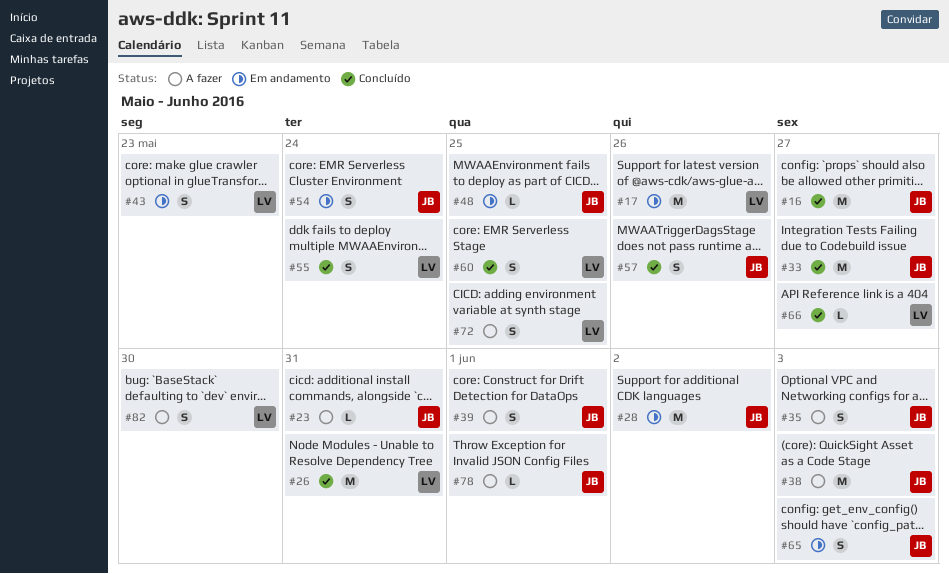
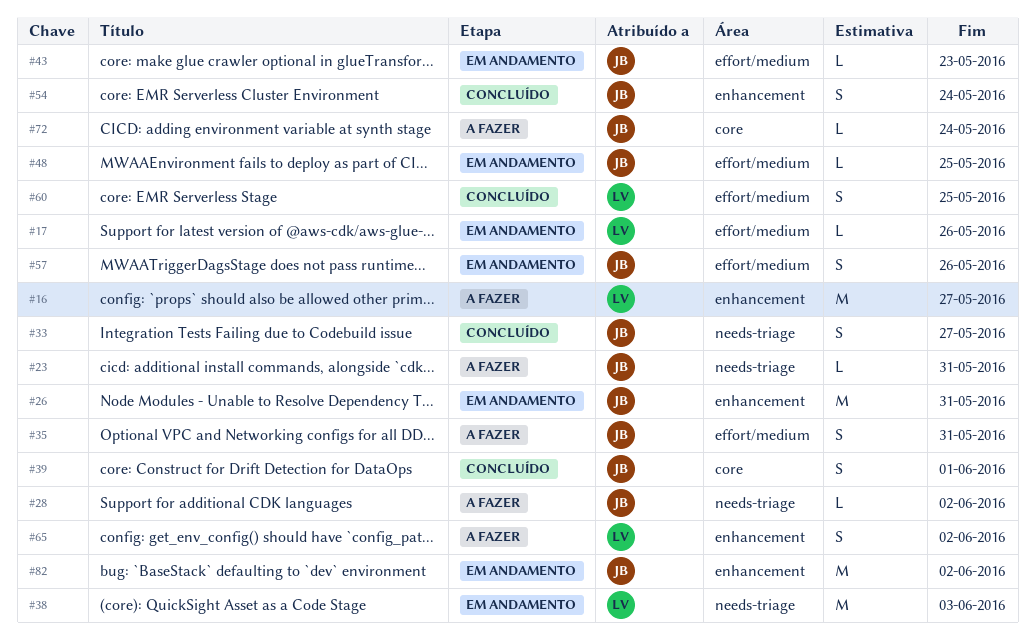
#16, status: Concluído -> A fazer
#16, owner: JB -> LV
#17, estimate: M -> L
#26, status: Concluído -> Em andamento
#26, owner: LV -> JB
#28, status: Em andamento -> A fazer
#28, estimate: M -> L
#33, estimate: M -> S
#35, due: Jun 3 -> May 31
#38, status: A fazer -> Em andamento
#38, owner: JB -> LV
#39, status: A fazer -> Concluído
#43, owner: LV -> JB
#43, estimate: S -> L
#54, status: Em andamento -> Concluído
#55: present -> none
#57, status: Concluído -> Em andamento
#65, status: Em andamento -> A fazer
#65, owner: JB -> LV
#65, due: Jun 3 -> Jun 2
#66: present -> none
#72, owner: LV -> JB
#72, estimate: S -> L
#72, due: May 25 -> May 24
#78: present -> none
#82, status: A fazer -> Em andamento
#82, owner: LV -> JB
#82, estimate: S -> M
#82, due: May 30 -> Jun 2

